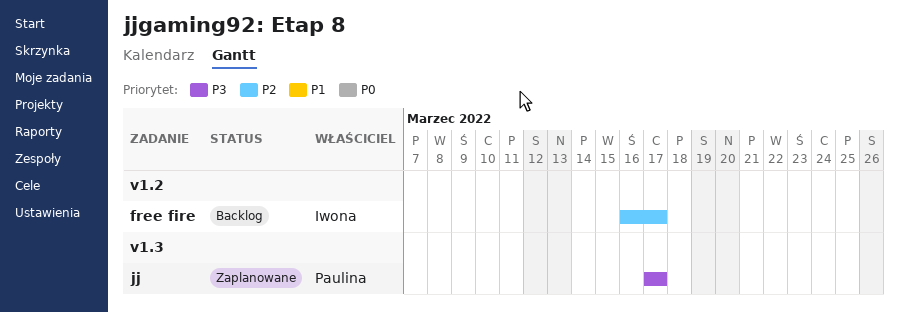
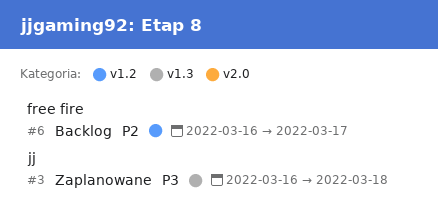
jj, start: Mar 17 -> Mar 16
jj, due: Mar 17 -> Mar 18

